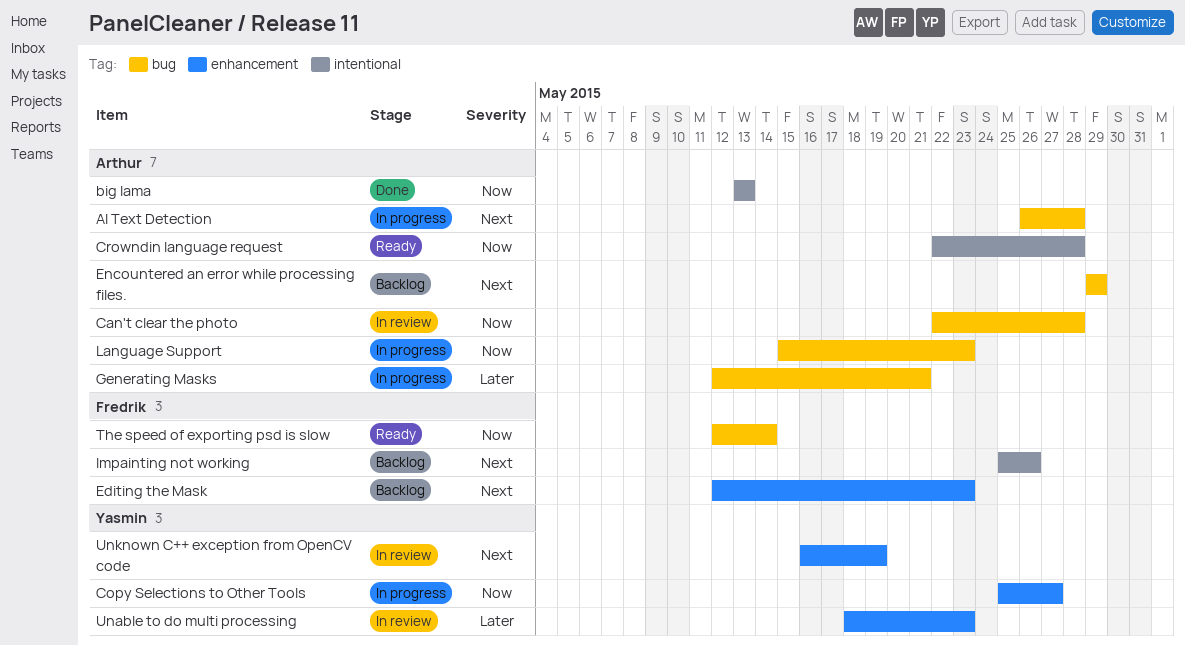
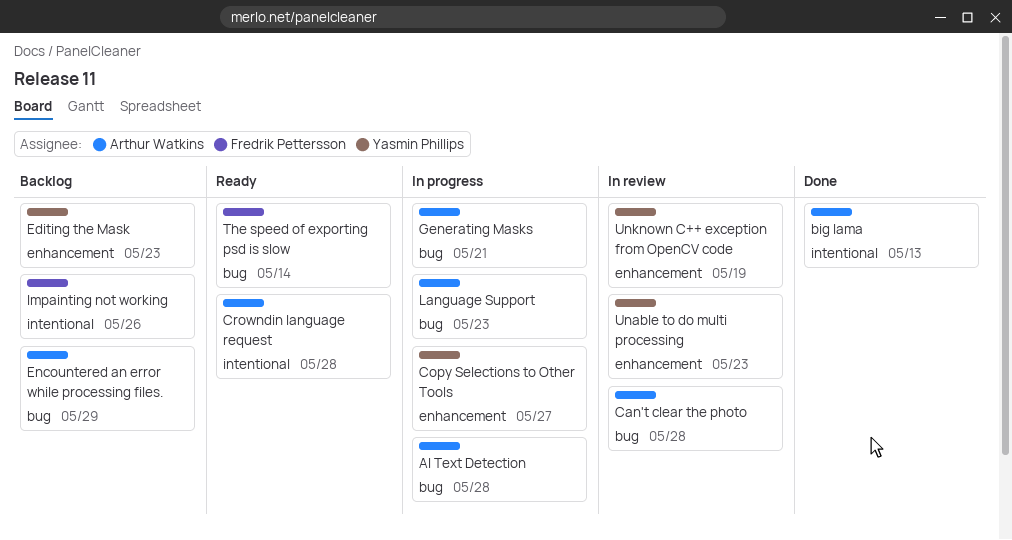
Editing the Mask, owner: Fredrik Pettersson -> Yasmin Phillips

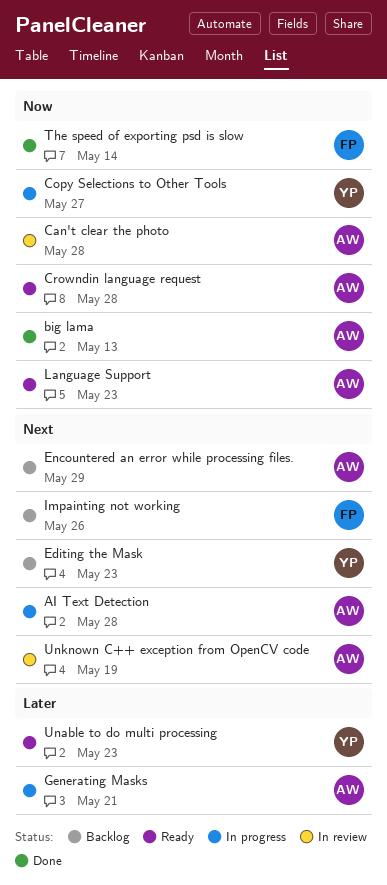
Language Support, status: In progress -> Ready
The speed of exporting psd is slow, status: Ready -> Done
Unable to do multi processing, status: In review -> Ready
Unknown C++ exception from OpenCV code, owner: Yasmin Phillips -> Arthur Watkins

